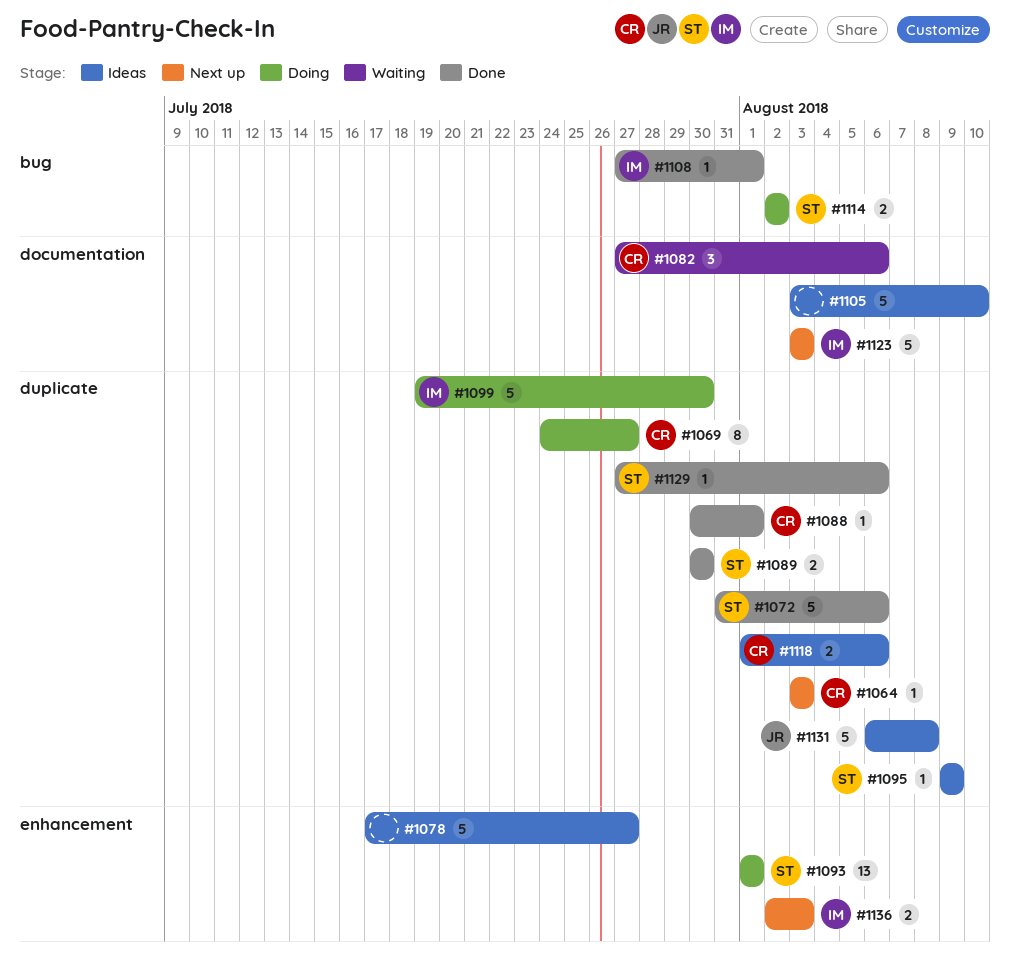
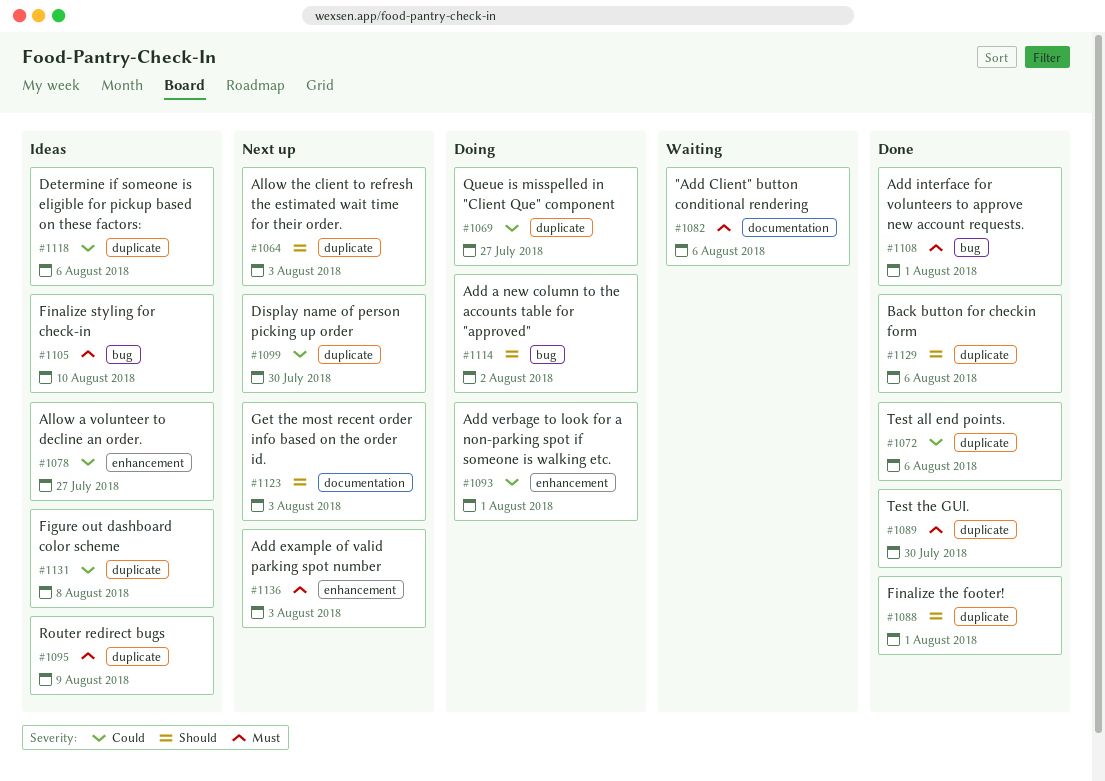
#1099, status: Doing -> Next up
#1105, label: documentation -> bug

